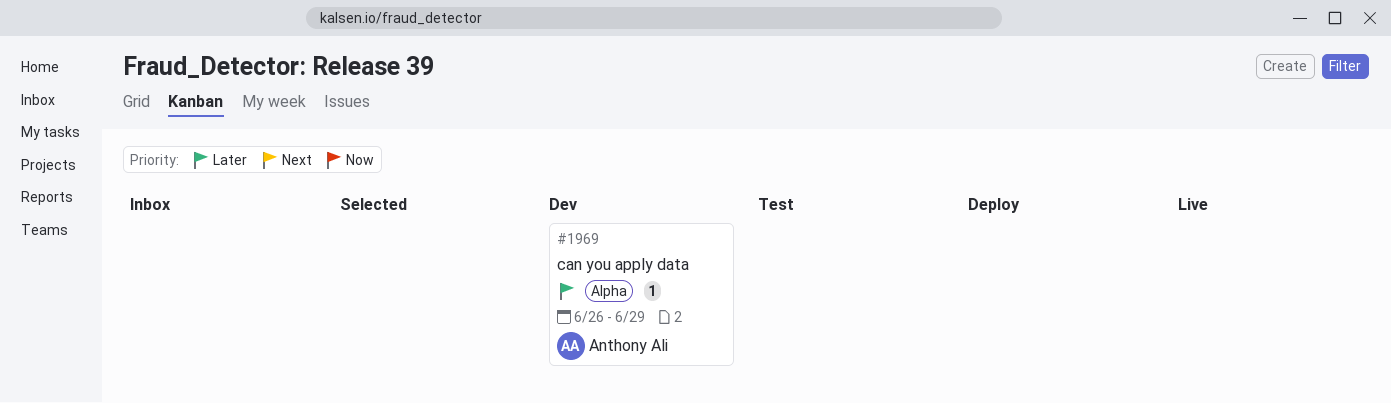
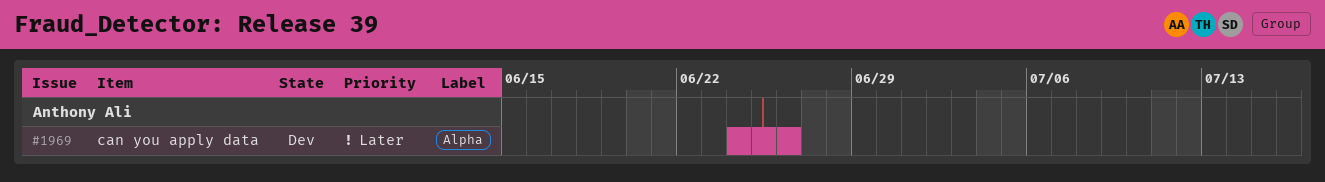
#1969, start: Jun 26 -> Jun 24
#1969, due: Jun 29 -> Jun 26

